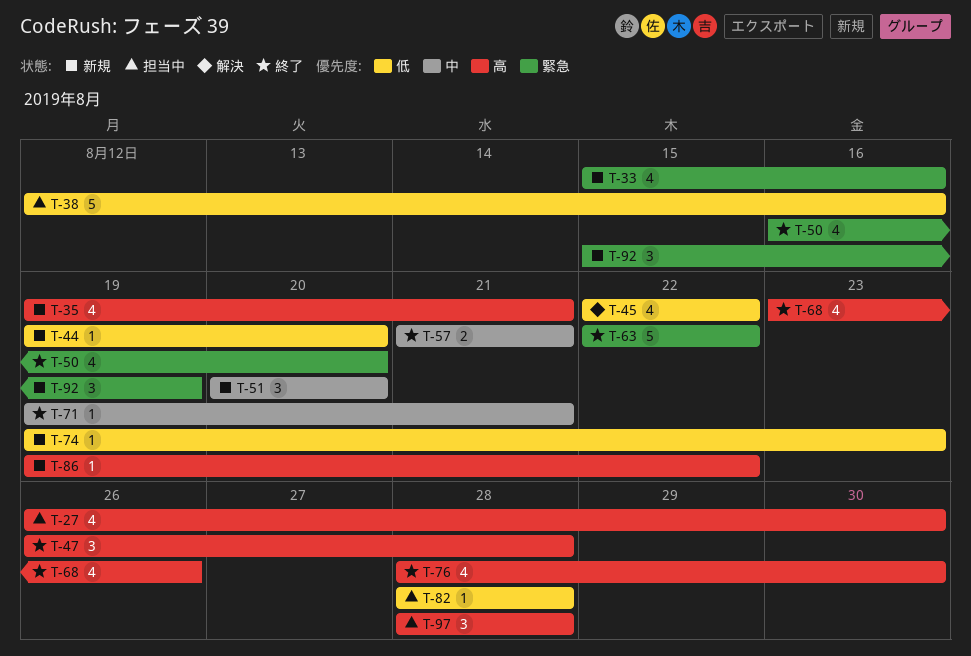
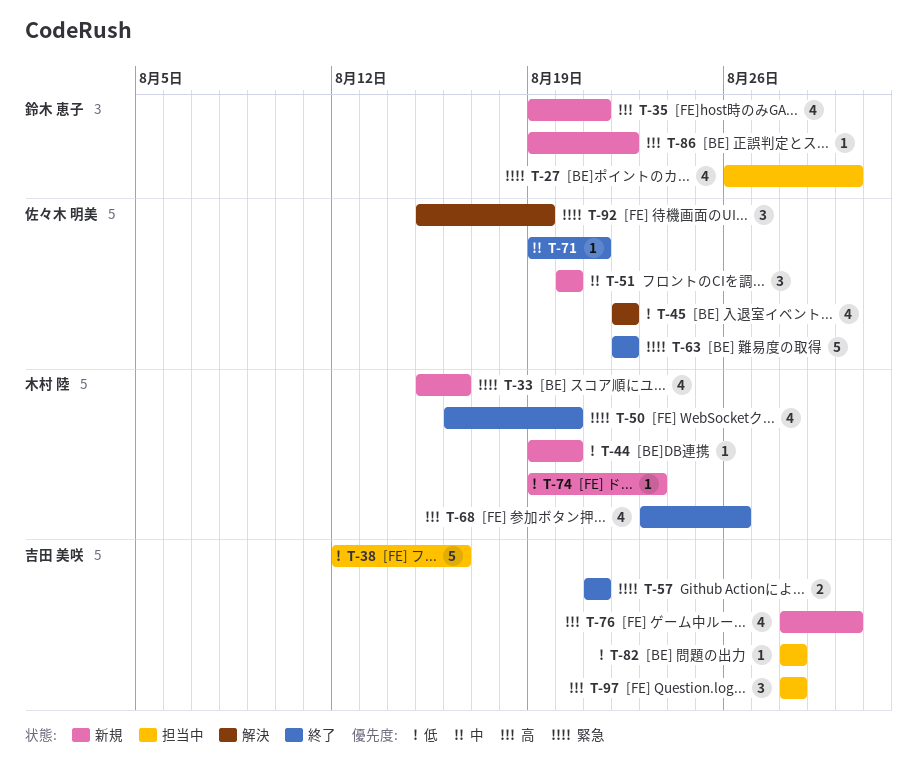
T-27, priority: 高 -> 緊急
T-47: present -> none
T-57, priority: 中 -> 緊急
T-76, status: 終了 -> 新規
T-92, status: 新規 -> 解決

